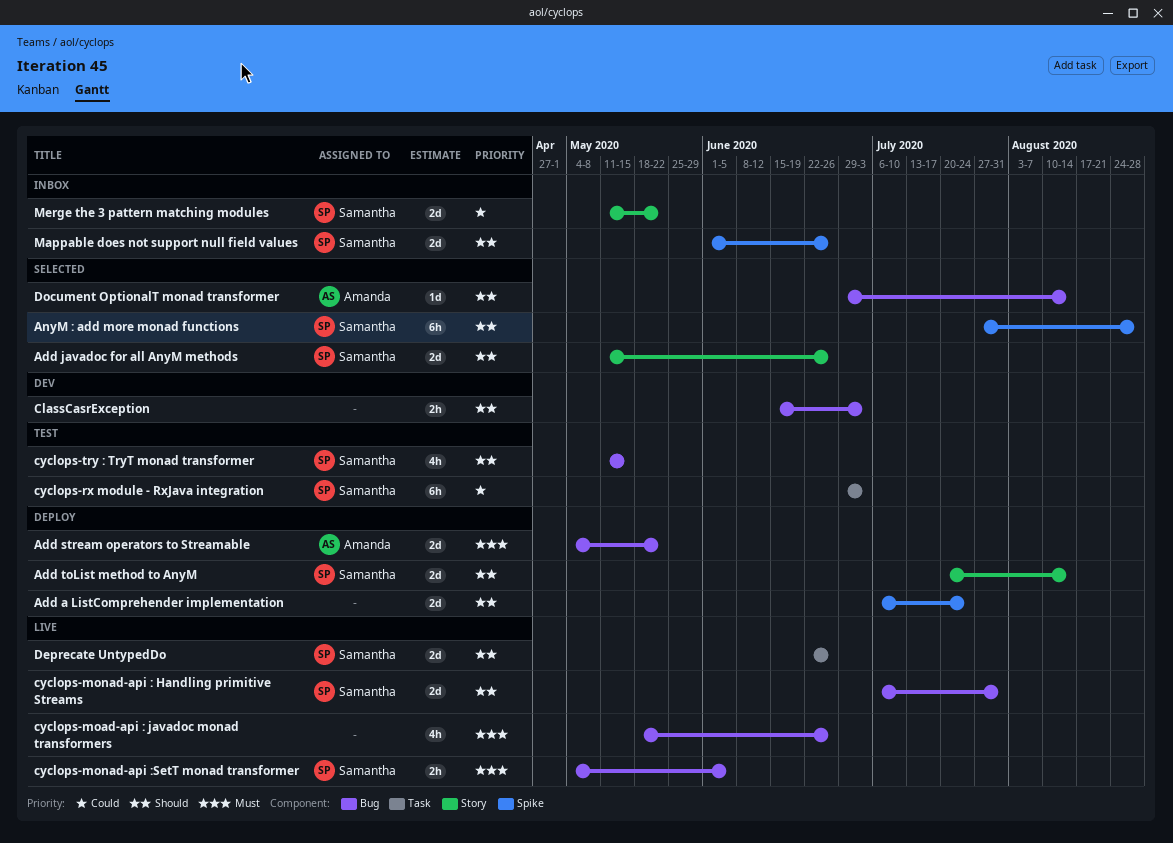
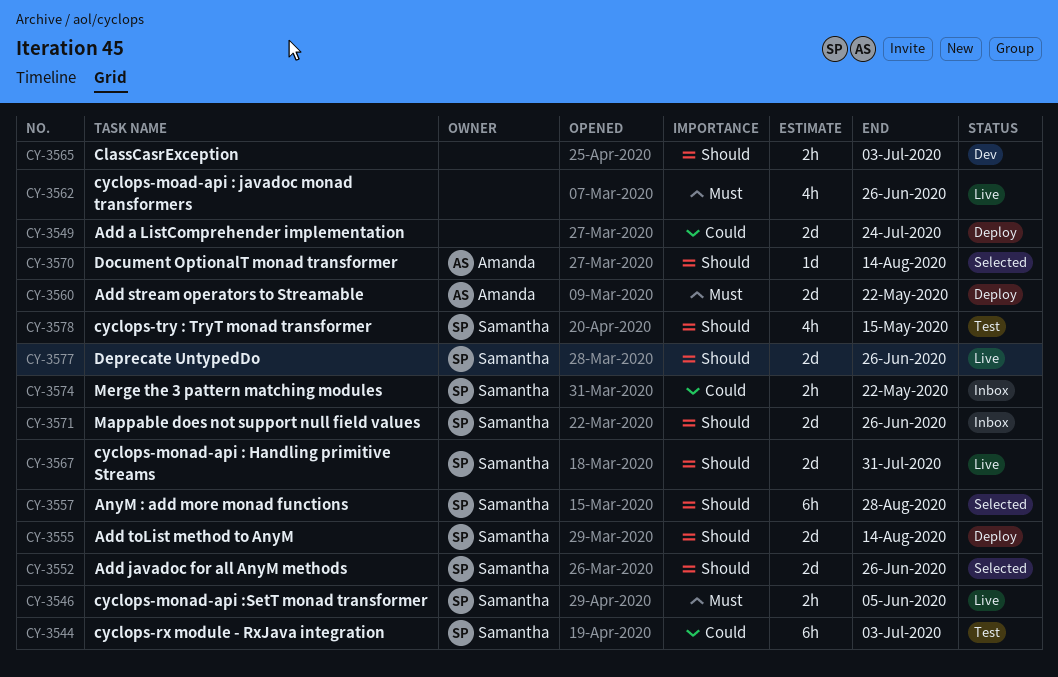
Add a ListComprehender implementation, priority: Should -> Could
Merge the 3 pattern matching modules, estimate: 2d -> 2h

